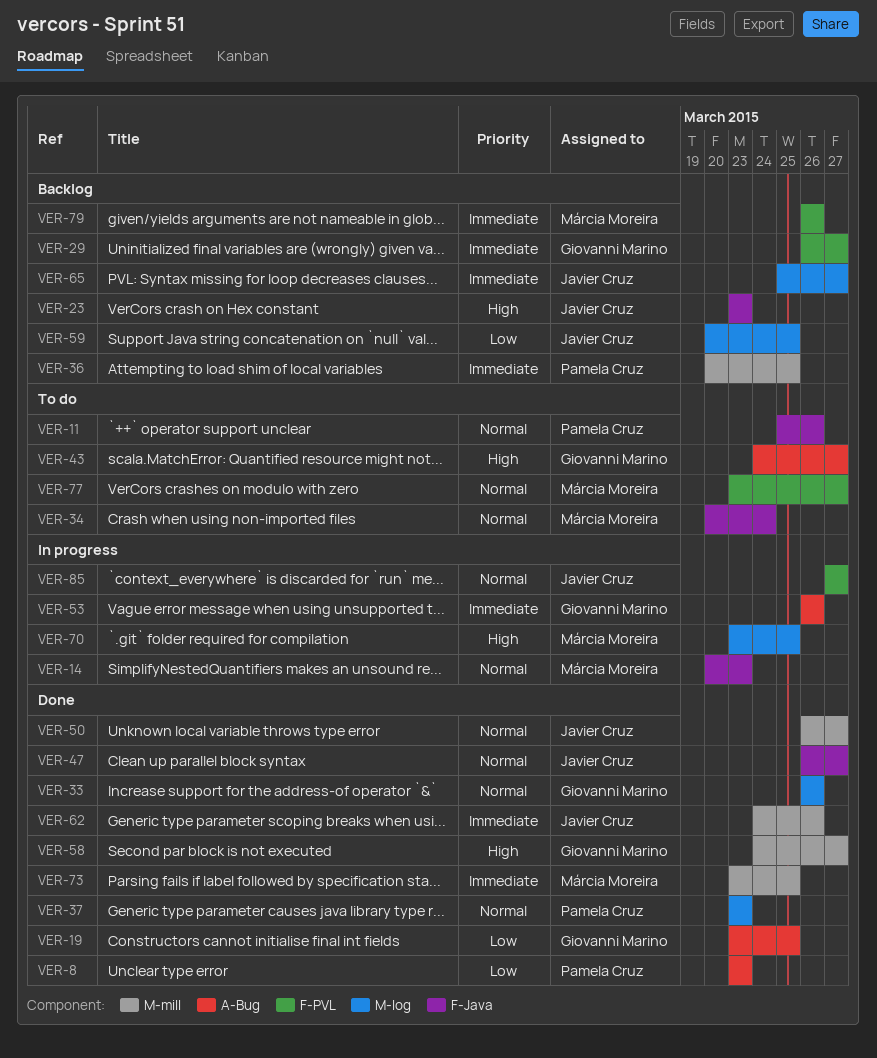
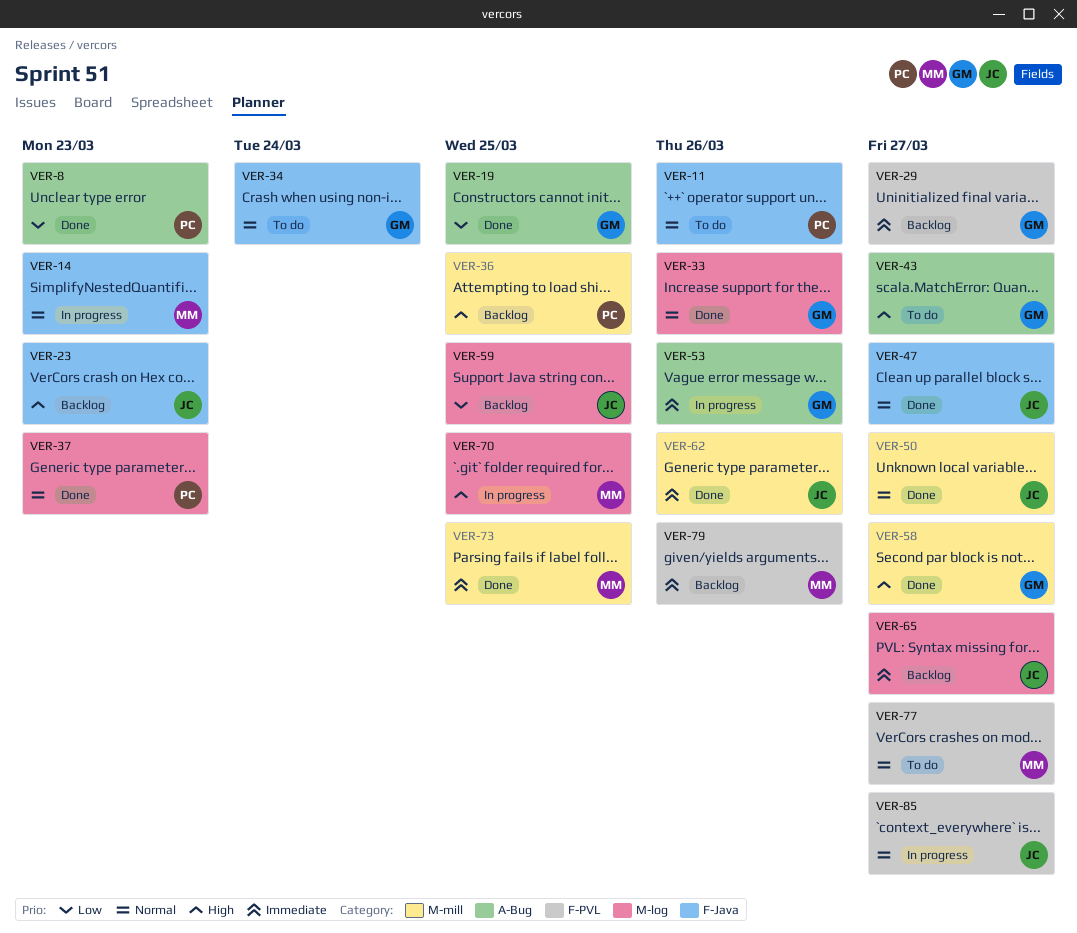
VER-34, owner: Márcia Moreira -> Giovanni Marino
VER-36, priority: Immediate -> High

